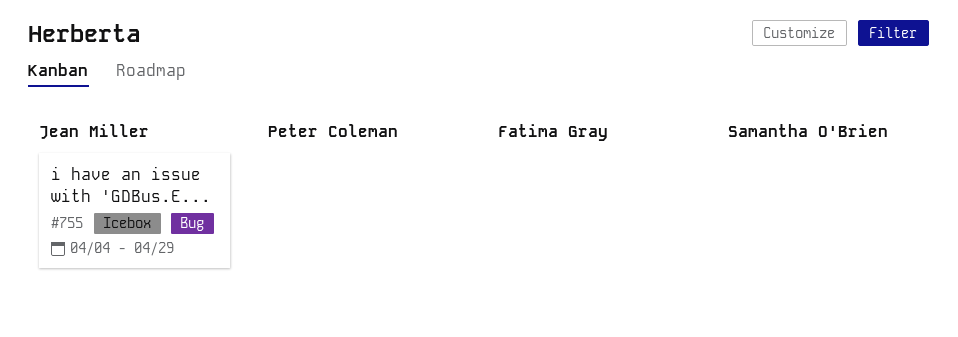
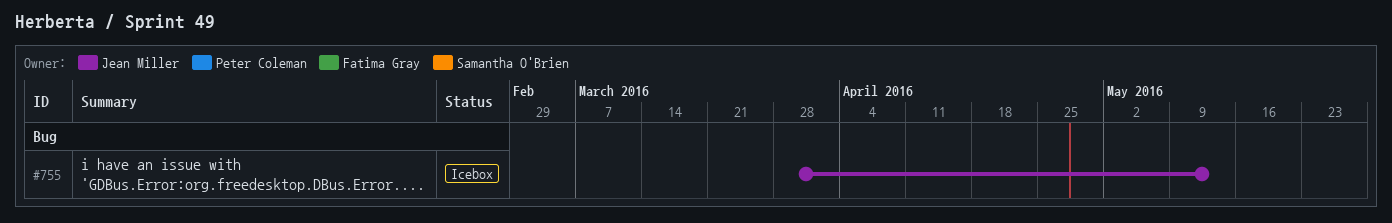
#755, start: Apr 4 -> Mar 28
#755, due: Apr 29 -> May 13

